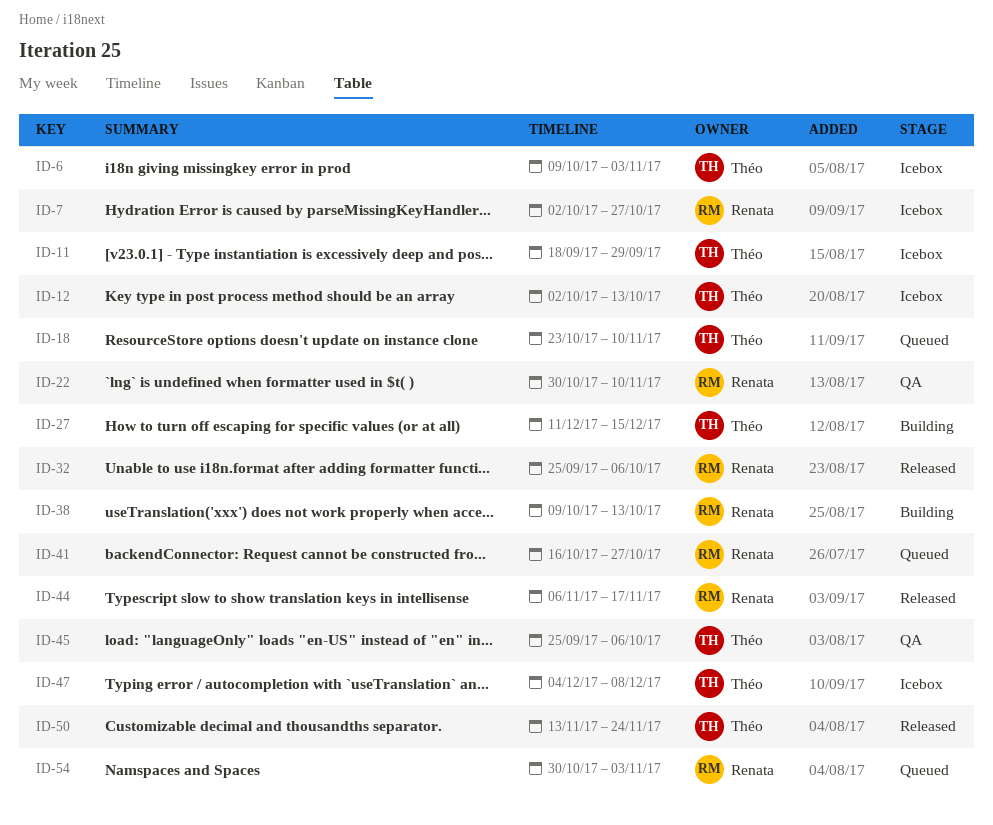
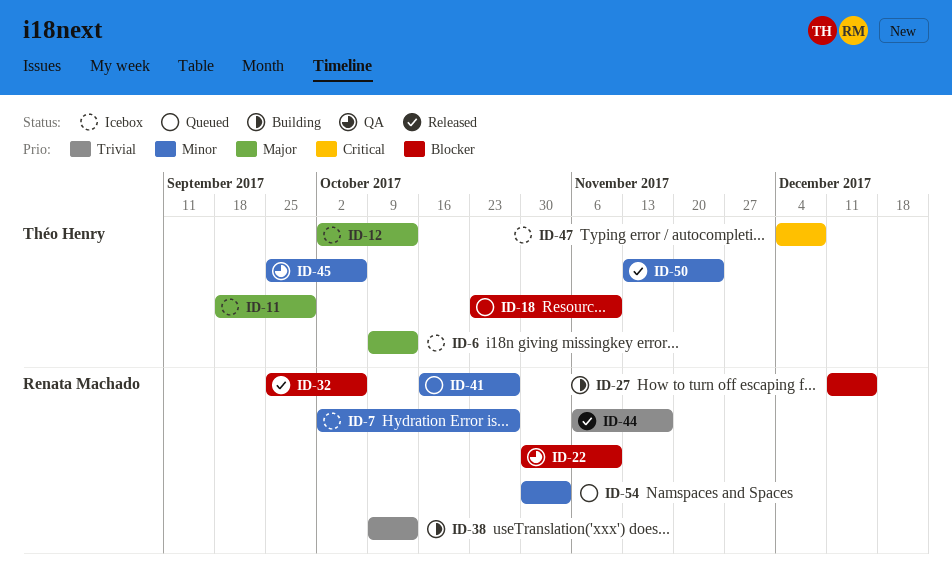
ID-6, due: Nov 3 -> Oct 13
ID-27, owner: Théo Henry -> Renata Machado

